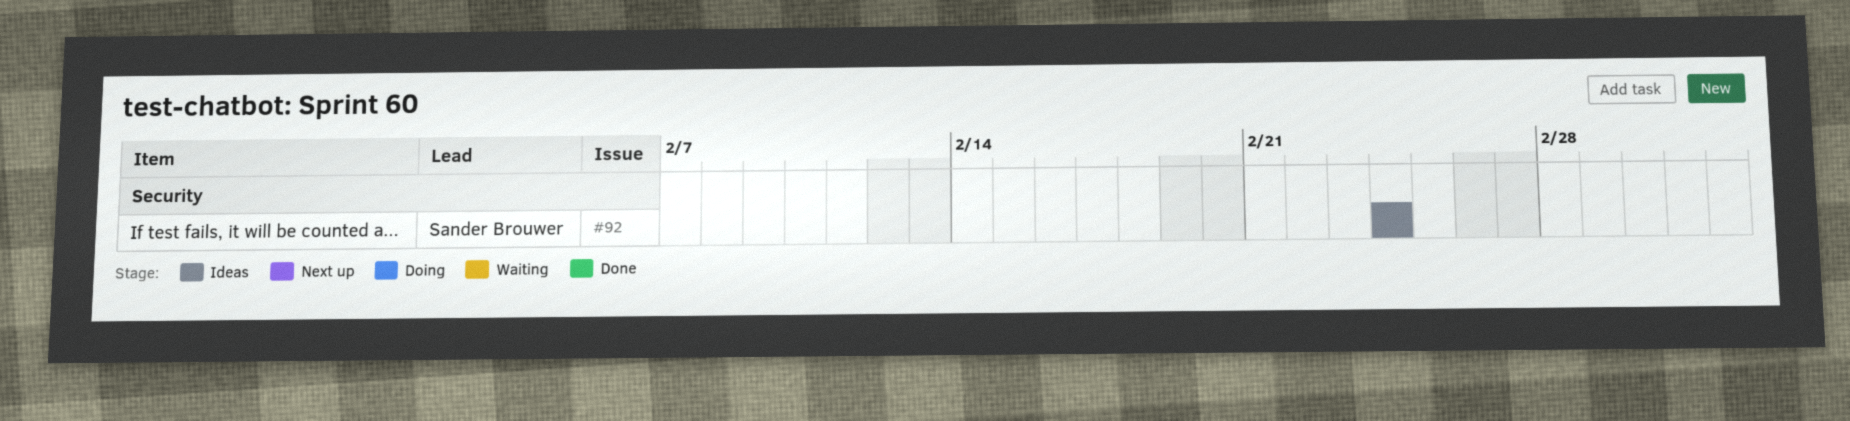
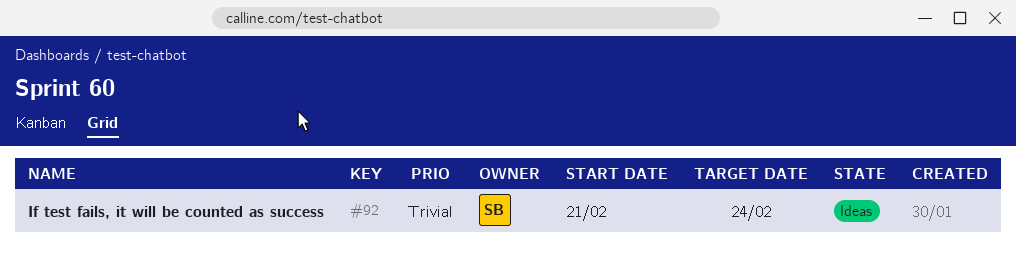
#92, start: Feb 24 -> Feb 21

